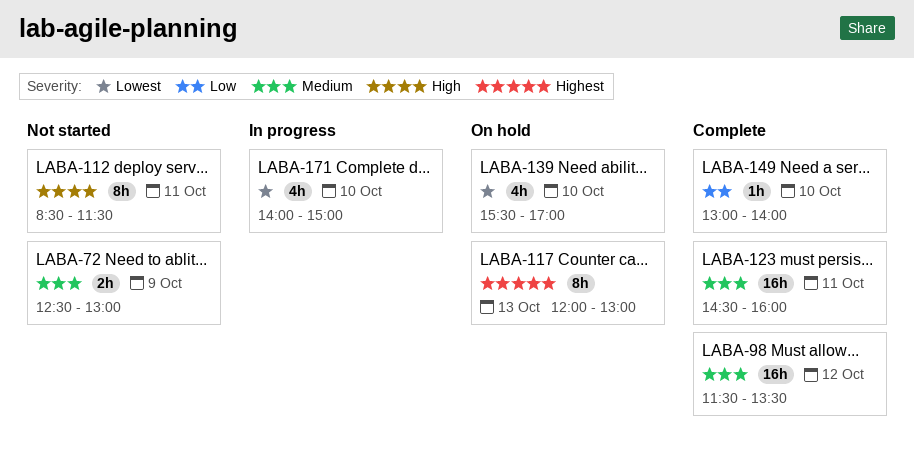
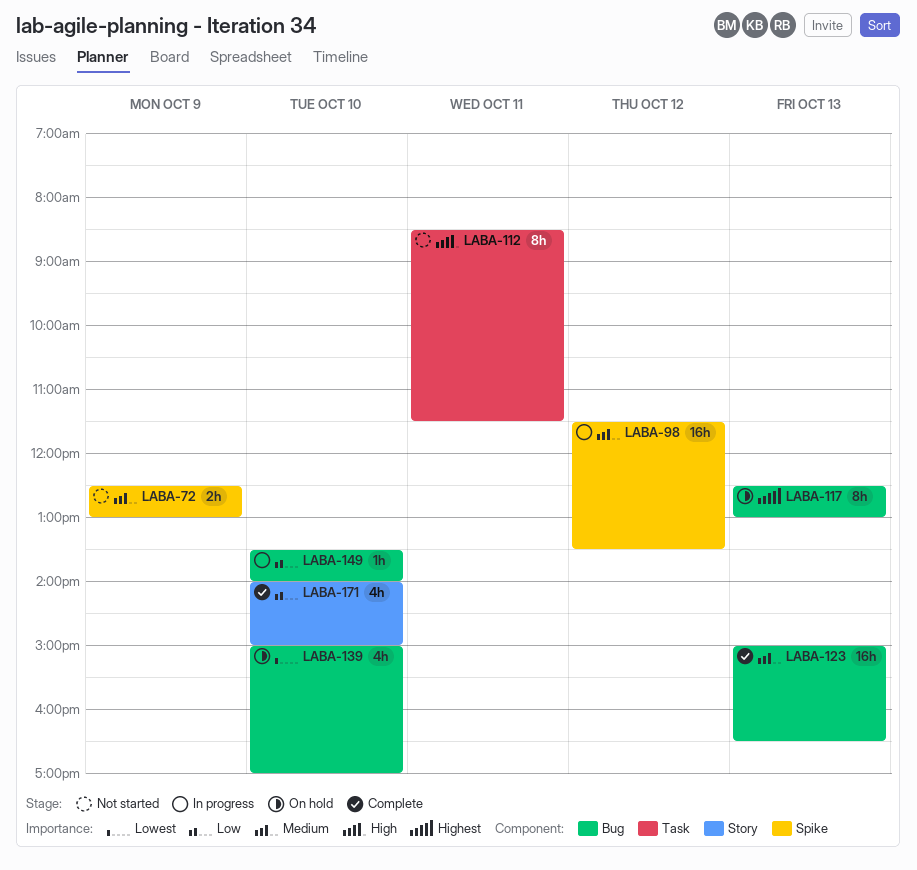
LABA-98, status: Complete -> In progress
LABA-117, begins: 12:00 -> 12:30
LABA-123, day: Oct 11 -> Oct 13
LABA-123, begins: 14:30 -> 15:00
LABA-123, ends: 16:00 -> 16:30
LABA-139, begins: 15:30 -> 15:00
LABA-149, status: Complete -> In progress
LABA-149, begins: 13:00 -> 13:30
LABA-171, status: In progress -> Complete
LABA-171, priority: Lowest -> Low

